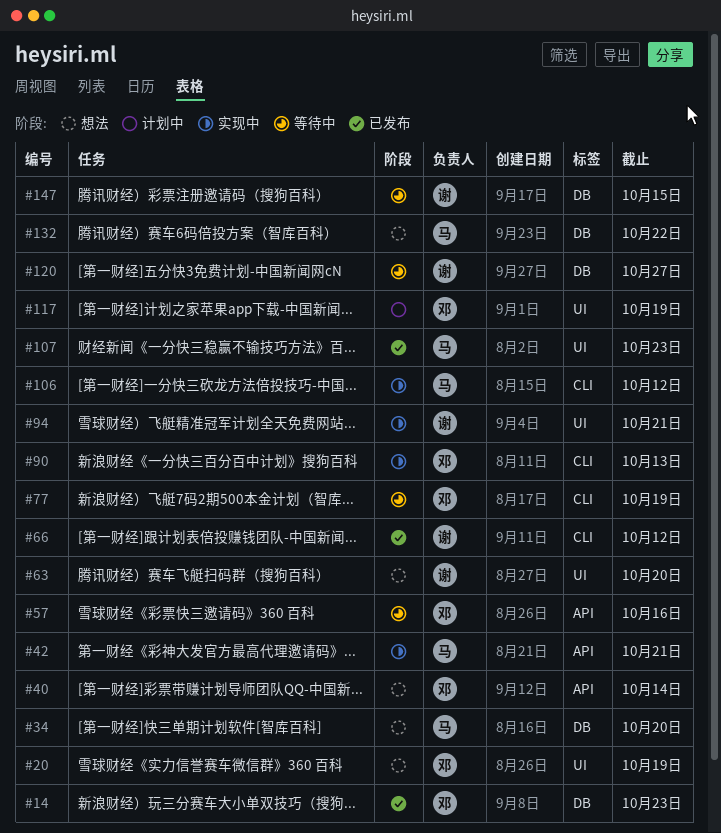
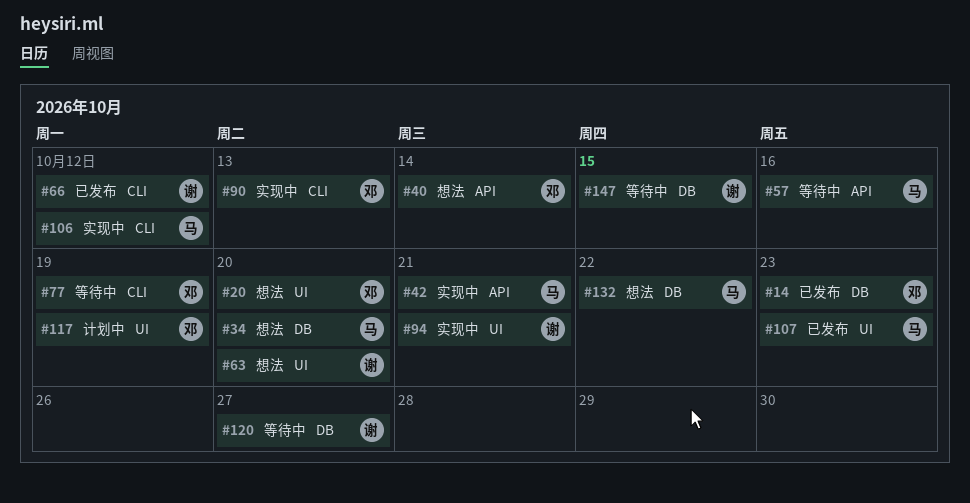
#20, due: Oct 19 -> Oct 20
#57, owner: 邓 -> 马

